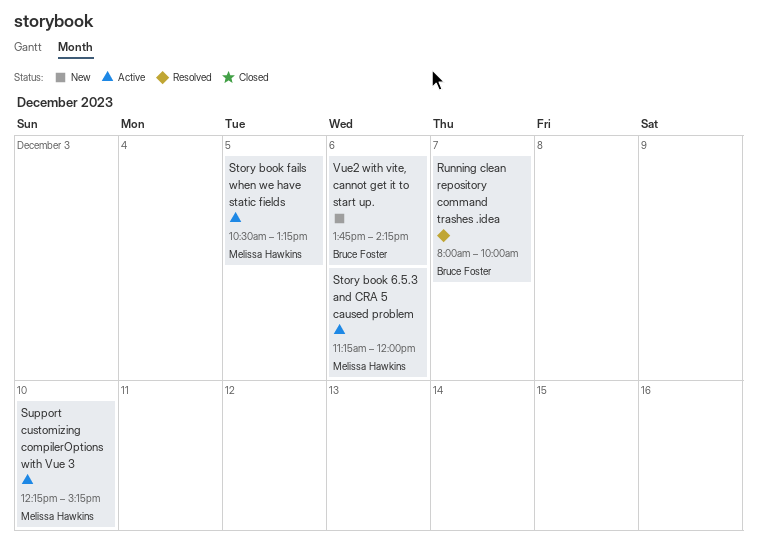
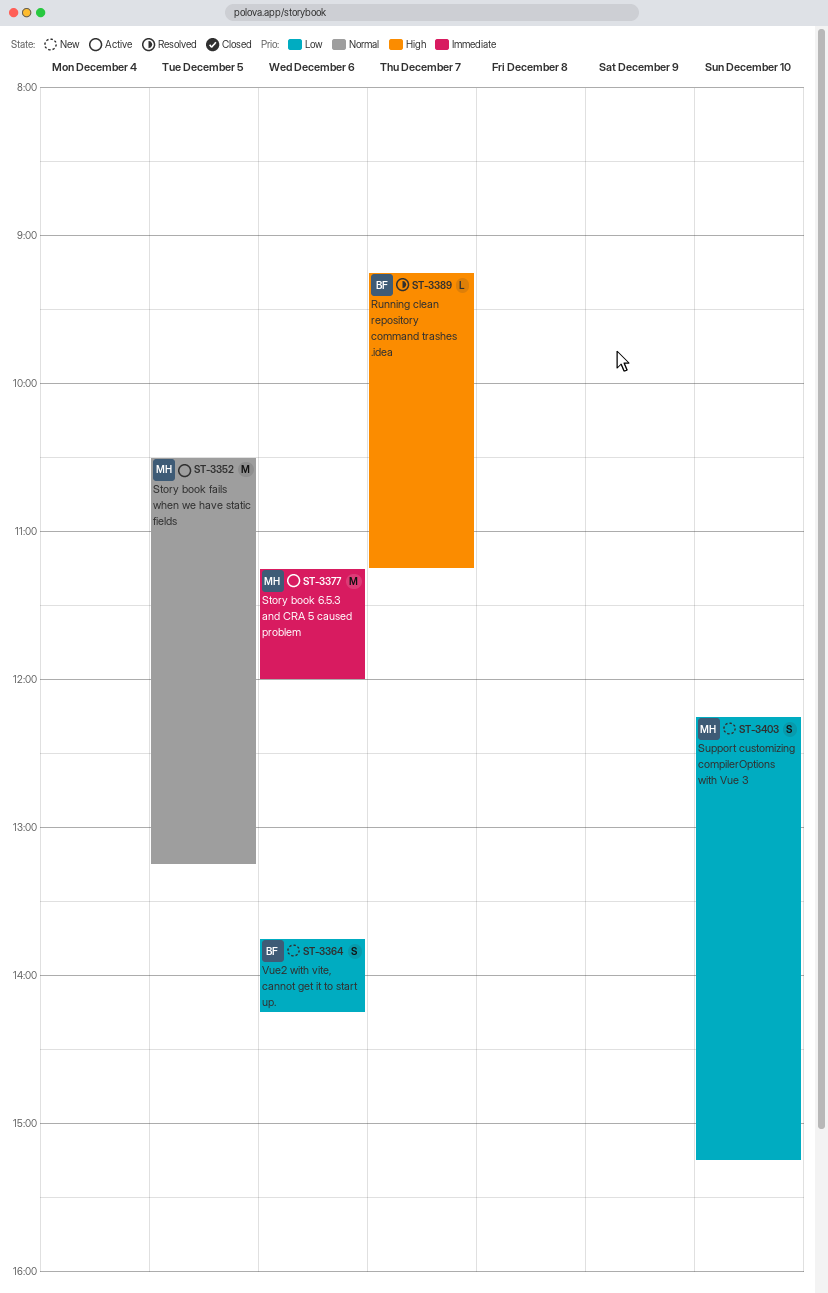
Running clean repository command trashes .idea, begins: 08:00 -> 09:15
Running clean repository command trashes .idea, ends: 10:00 -> 11:15
Support customizing compilerOptions with Vue 3, status: Active -> New

